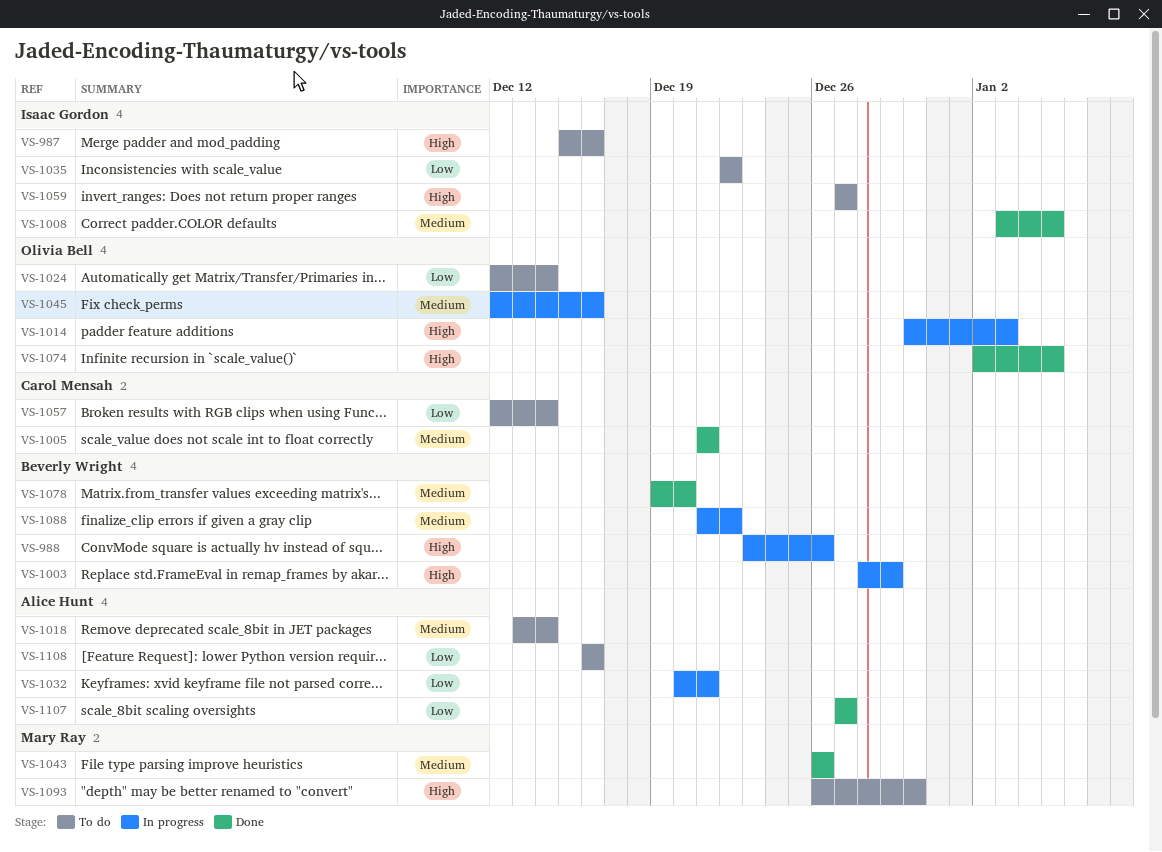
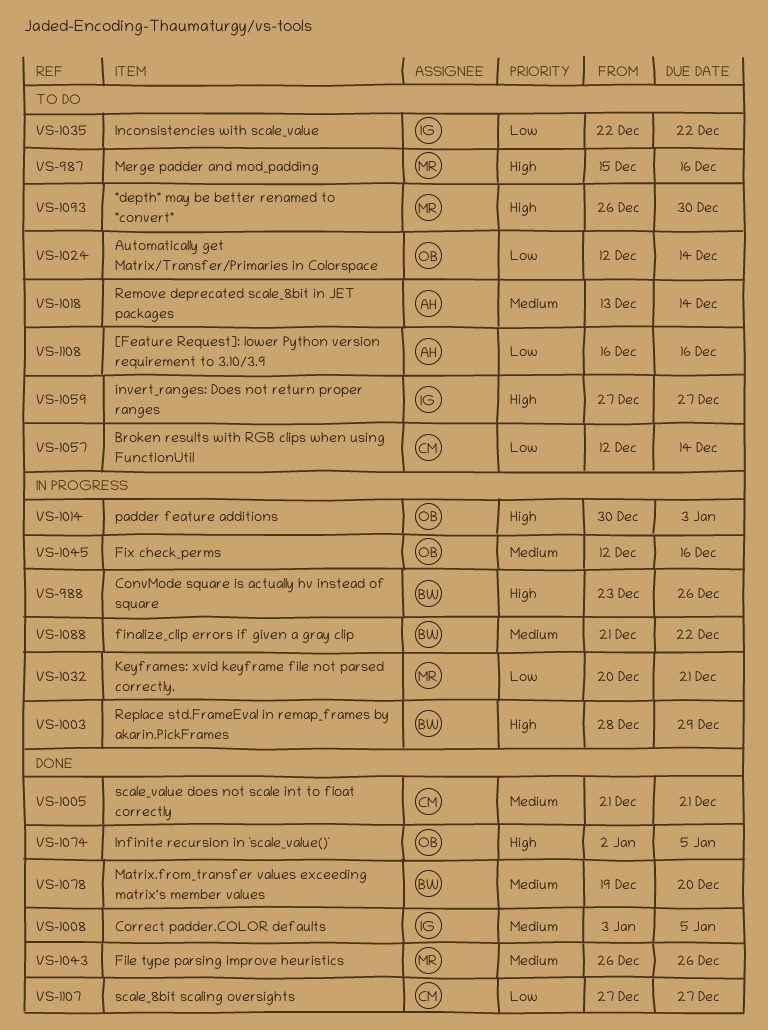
VS-987, owner: Isaac Gordon -> Mary Ray
VS-1032, owner: Alice Hunt -> Mary Ray
VS-1107, owner: Alice Hunt -> Carol Mensah

